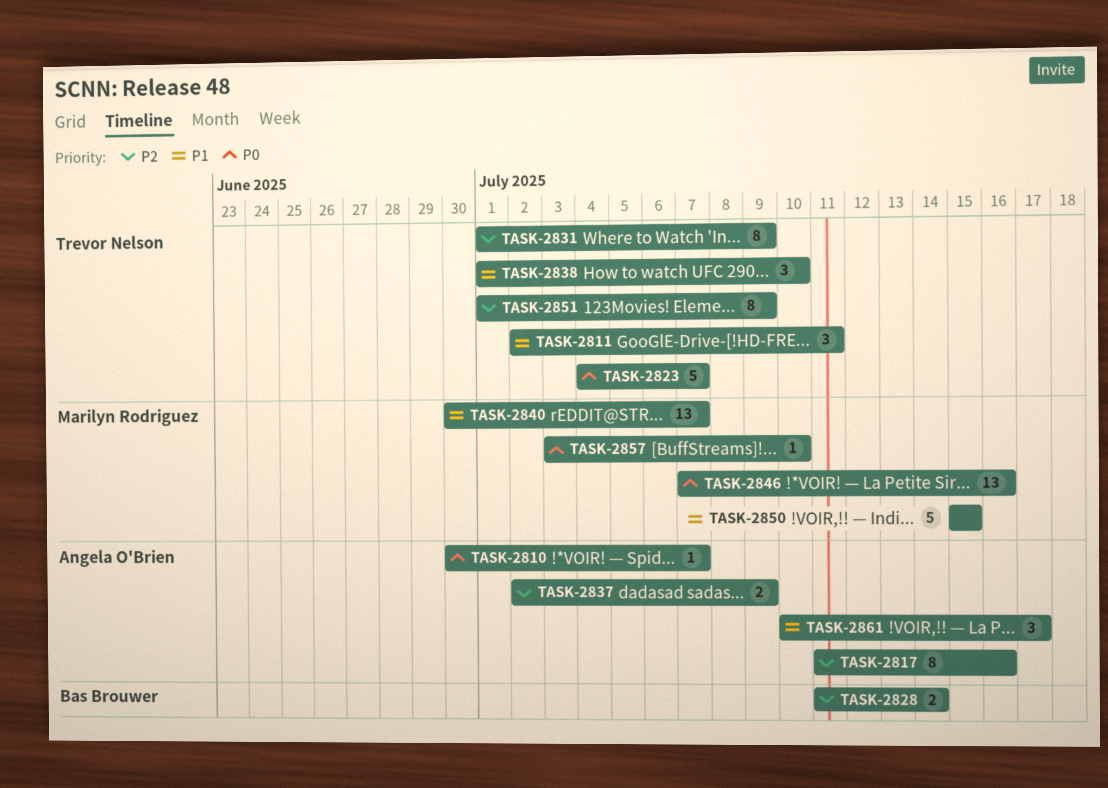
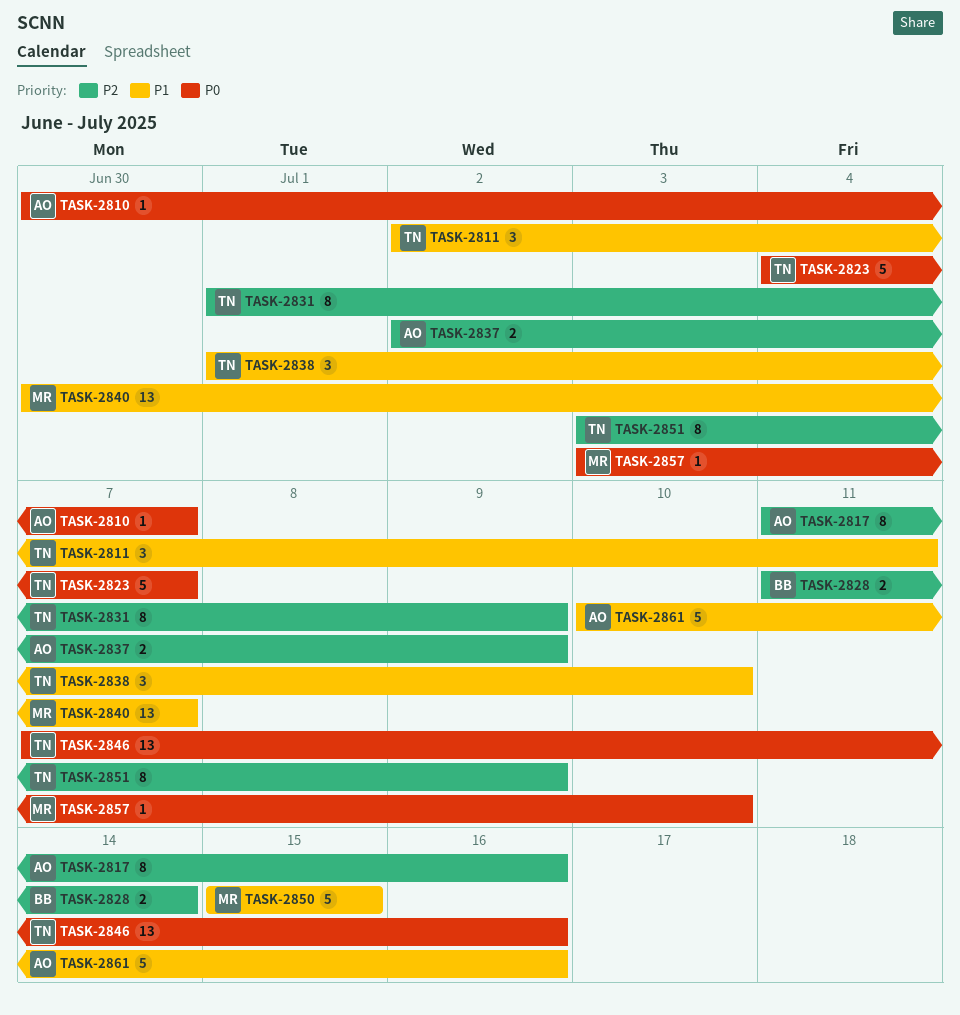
TASK-2846, owner: Marilyn Rodriguez -> Trevor Nelson
TASK-2851, start: Jul 1 -> Jul 3
TASK-2861, estimate: 3 -> 5
TASK-2861, due: Jul 17 -> Jul 16

